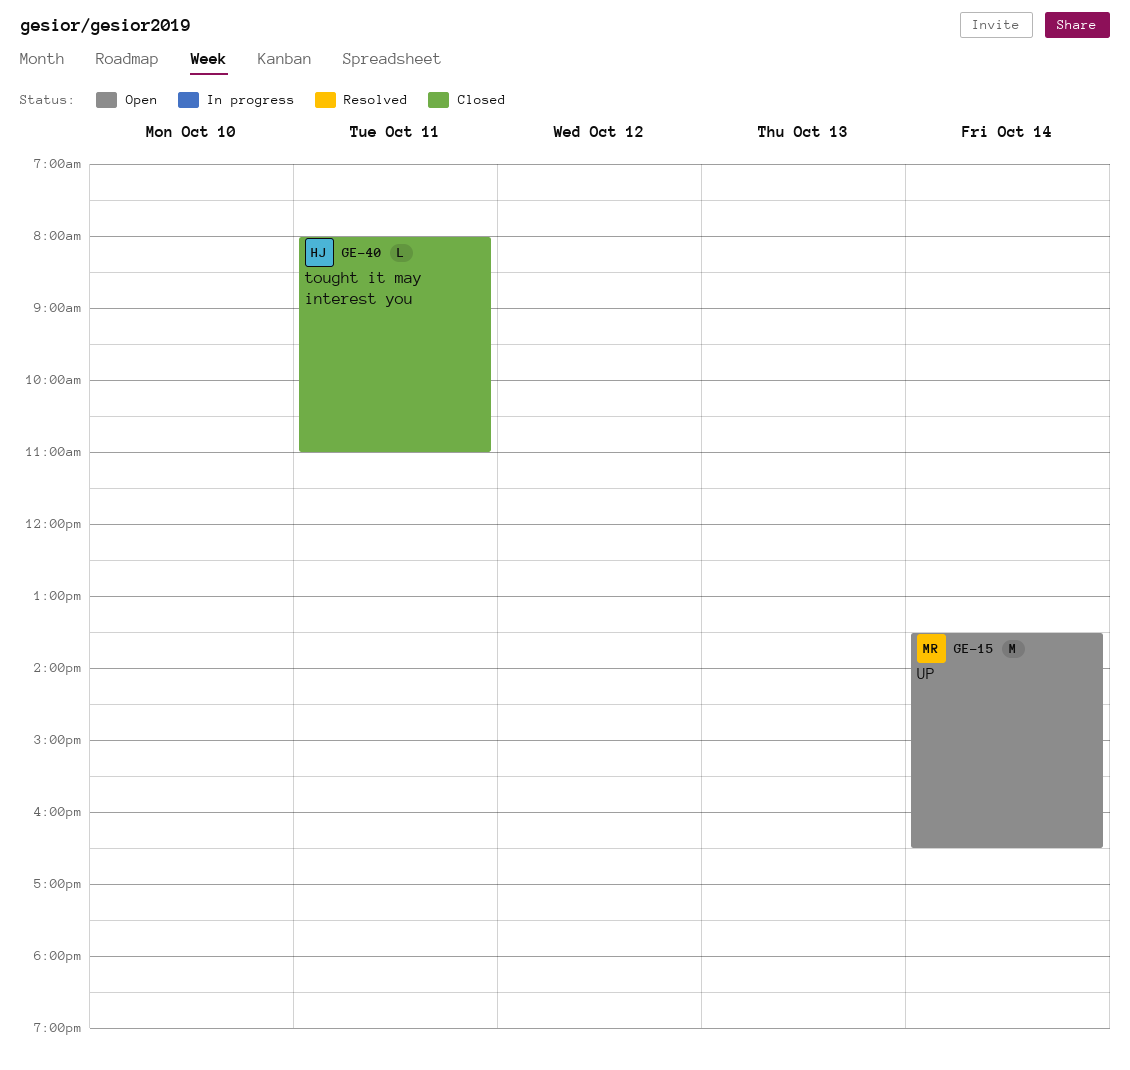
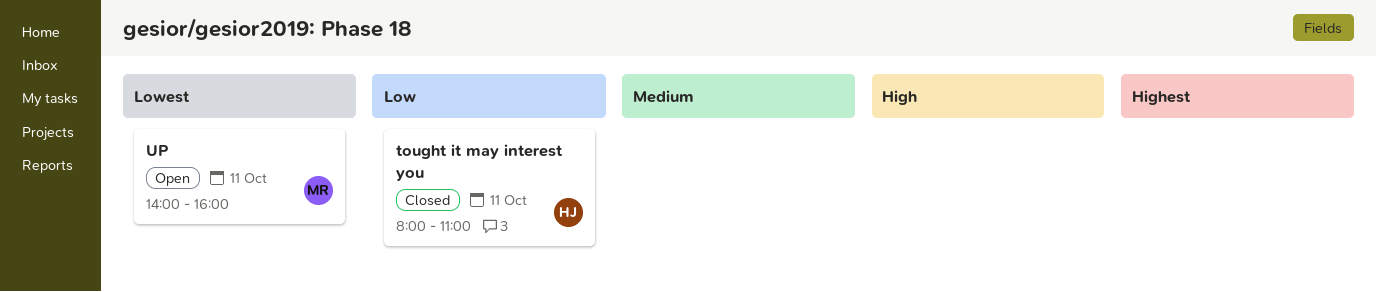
UP, day: Oct 14 -> Oct 11
UP, begins: 13:30 -> 14:00
UP, ends: 16:30 -> 16:00

